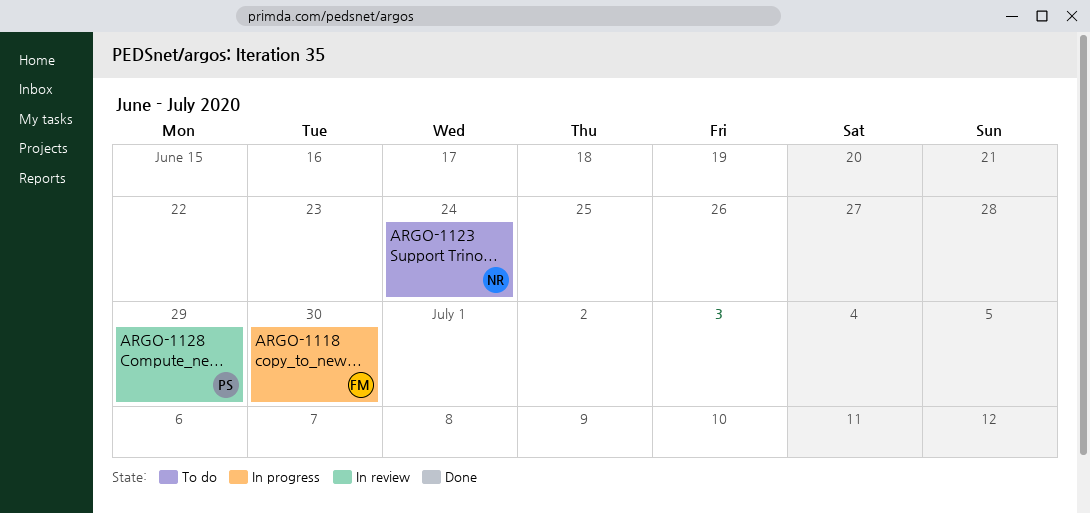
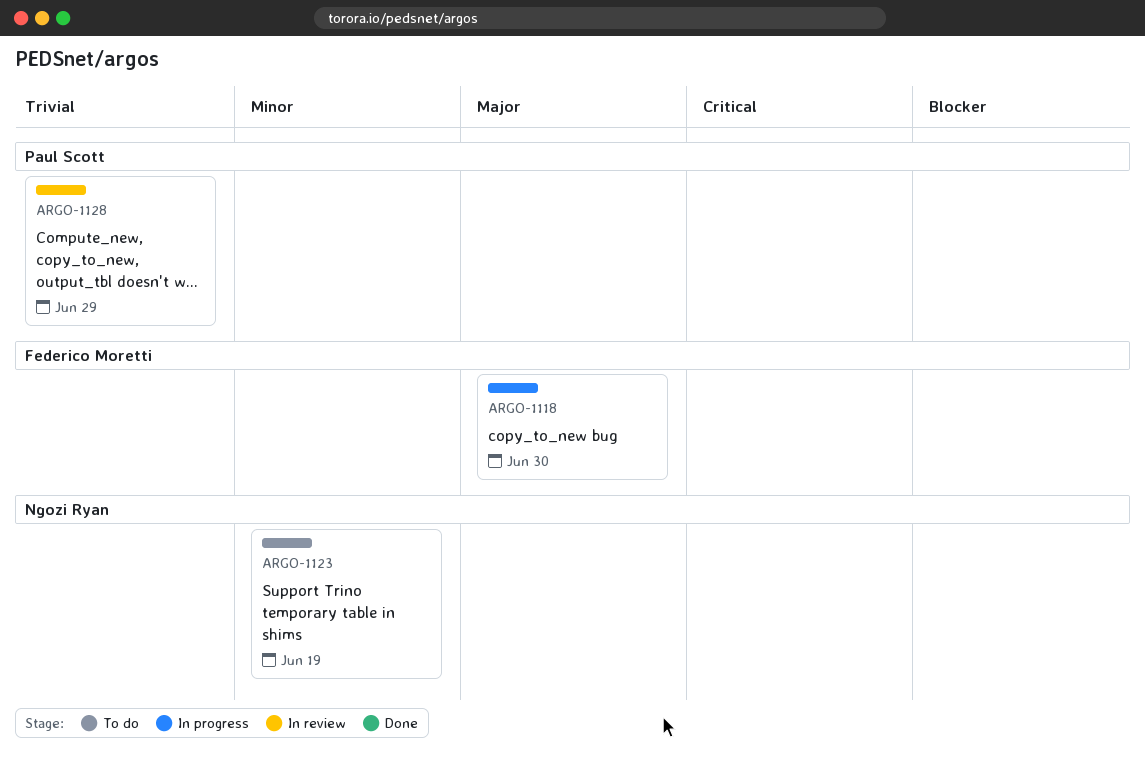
ARGO-1123, due: Jun 24 -> Jun 19

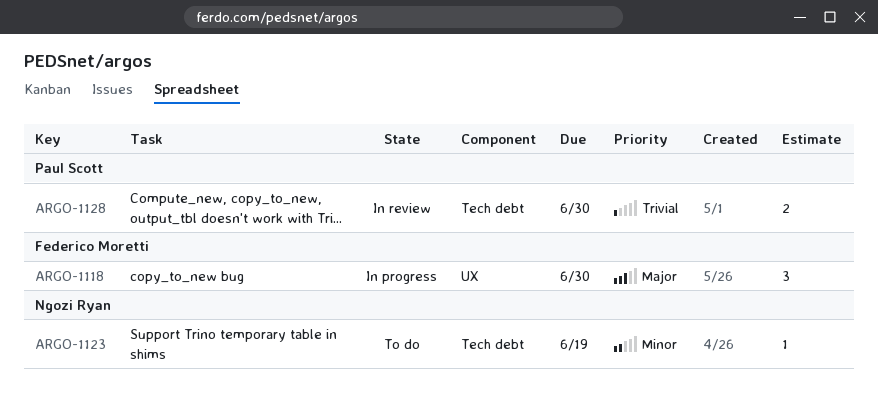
ARGO-1128, due: Jun 29 -> Jun 30

